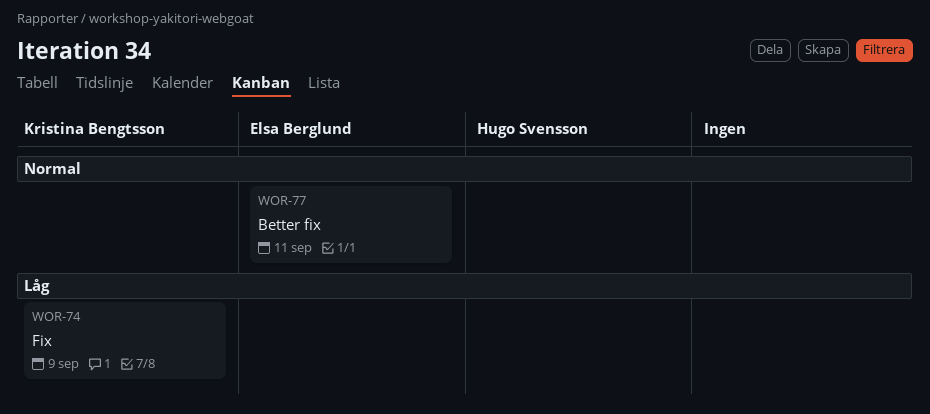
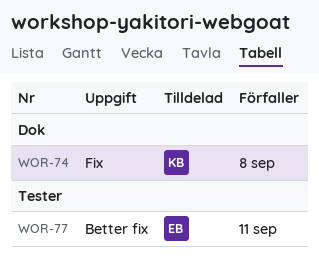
WOR-74, due: Sep 9 -> Sep 8

